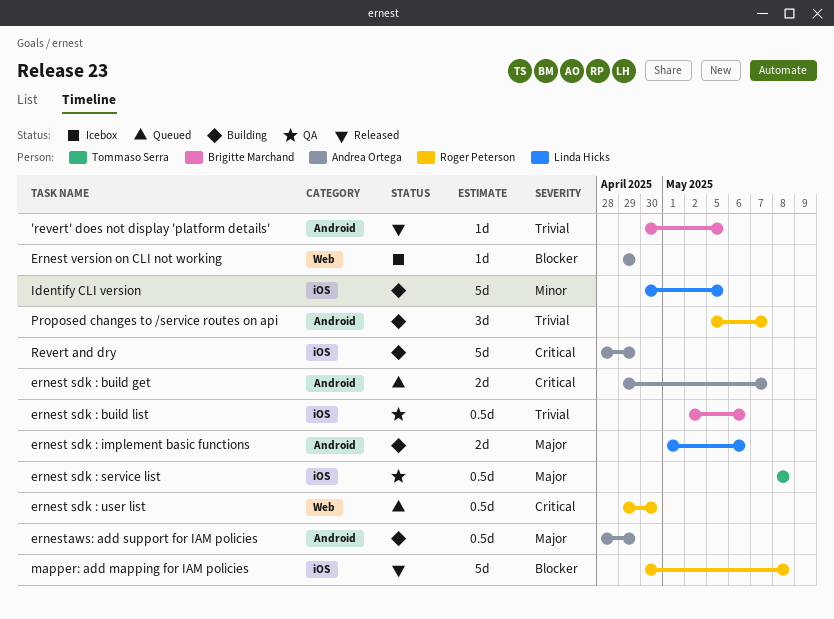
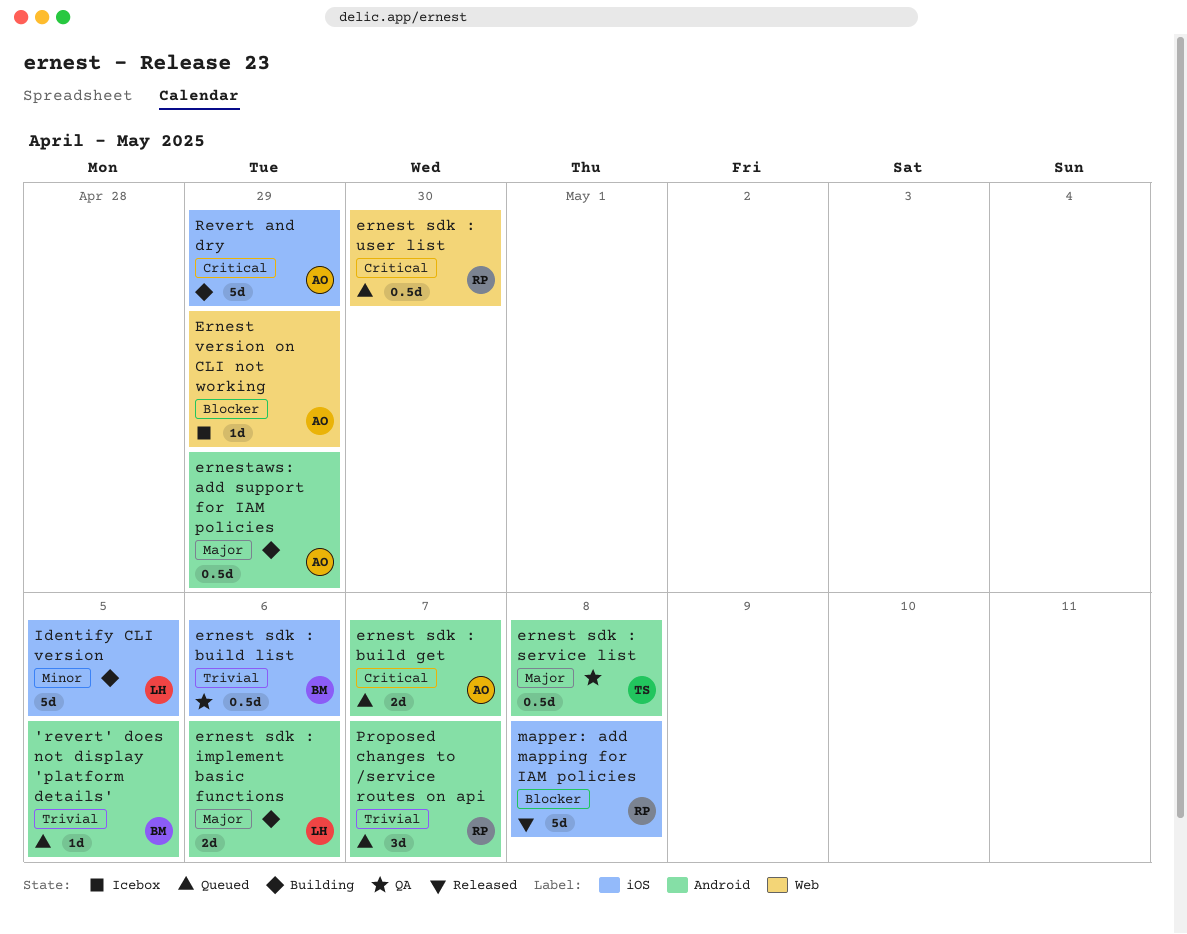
'revert' does not display 'platform details', status: Released -> Queued
ernest sdk : service list, label: iOS -> Android
Proposed changes to /service routes on api, status: Building -> Queued

